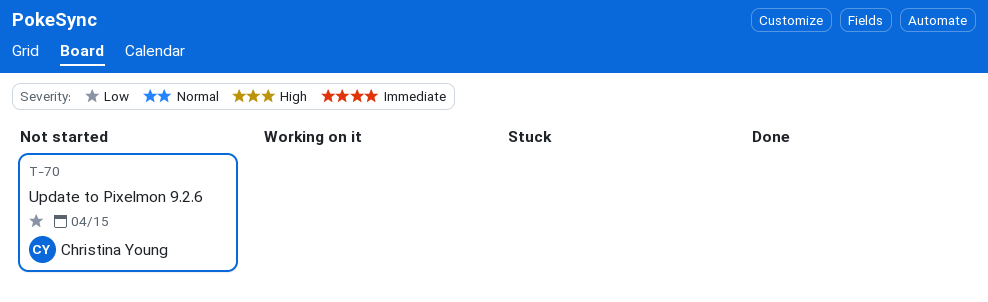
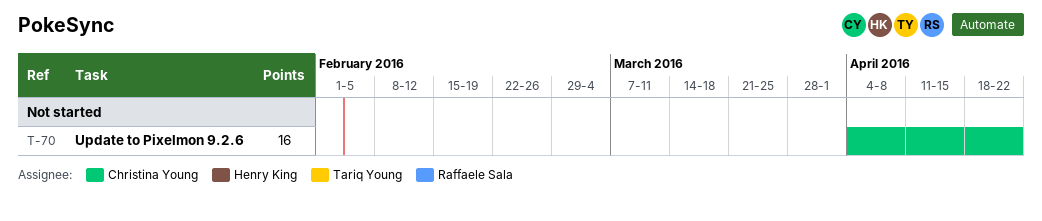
T-70, due: Apr 15 -> Apr 22

